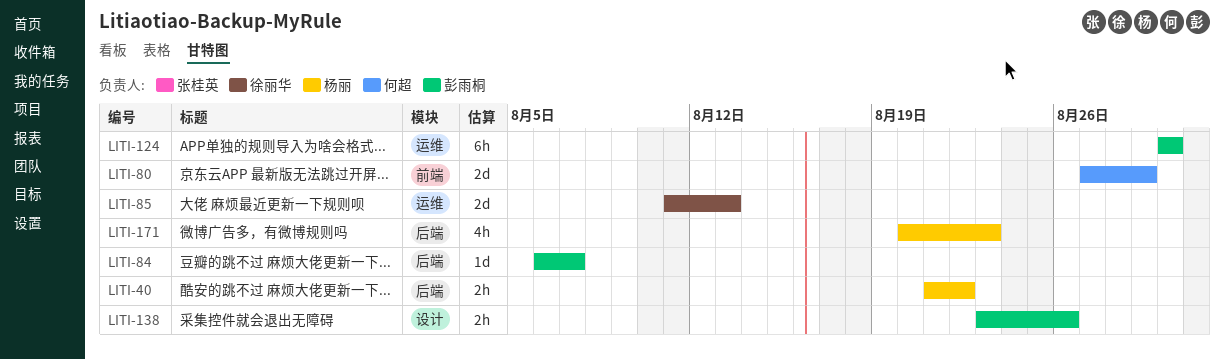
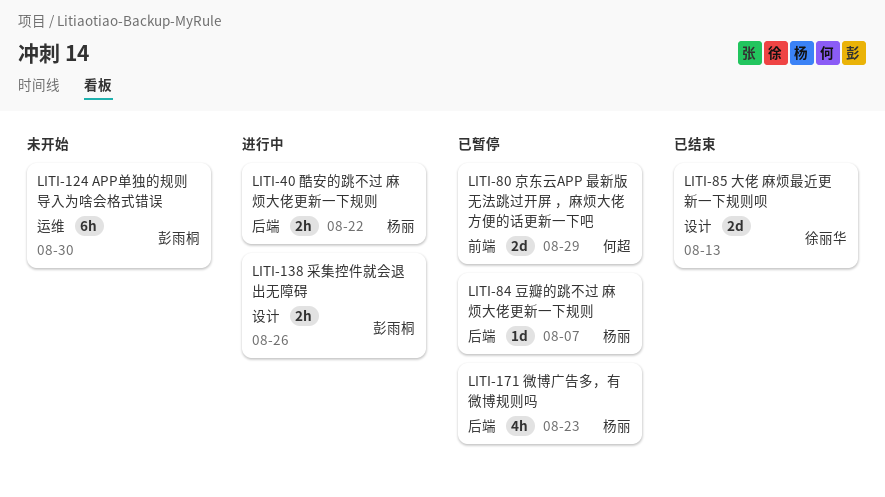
LITI-84, owner: 彭雨桐 -> 杨丽
LITI-85, label: 运维 -> 设计

